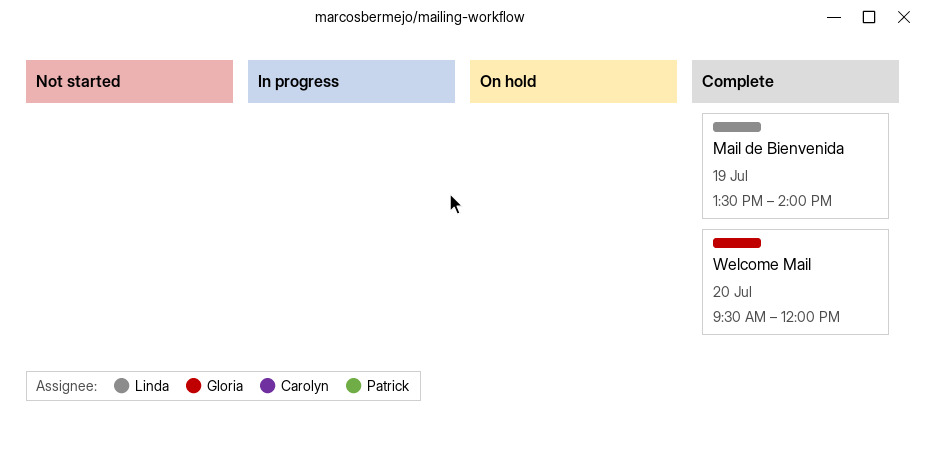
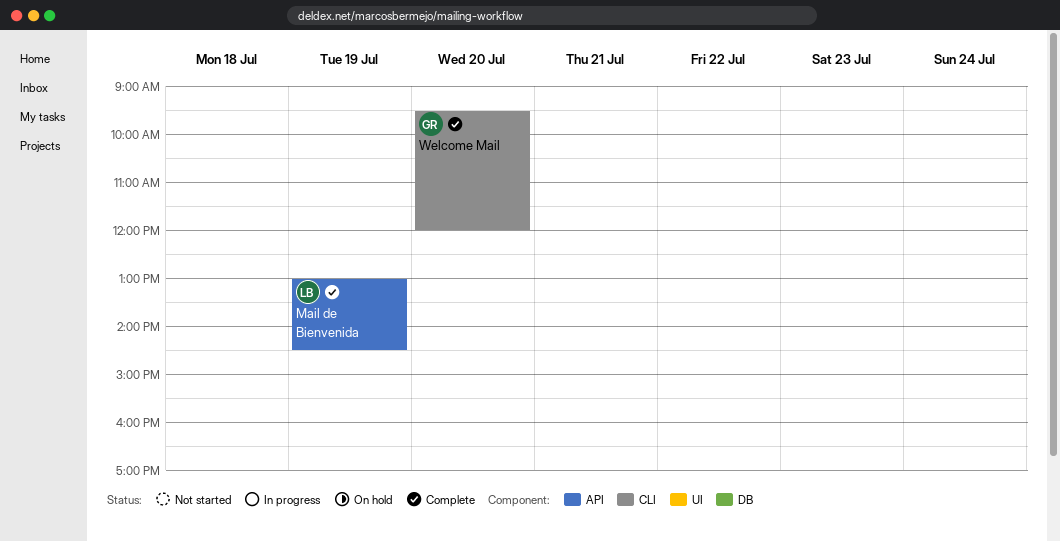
Mail de Bienvenida, begins: 13:30 -> 13:00
Mail de Bienvenida, ends: 14:00 -> 14:30

